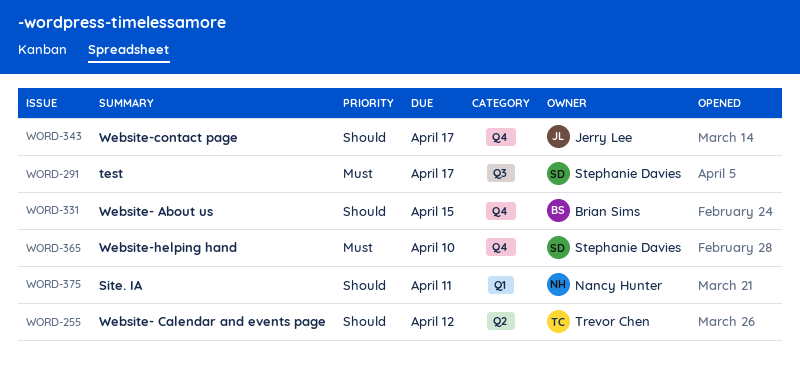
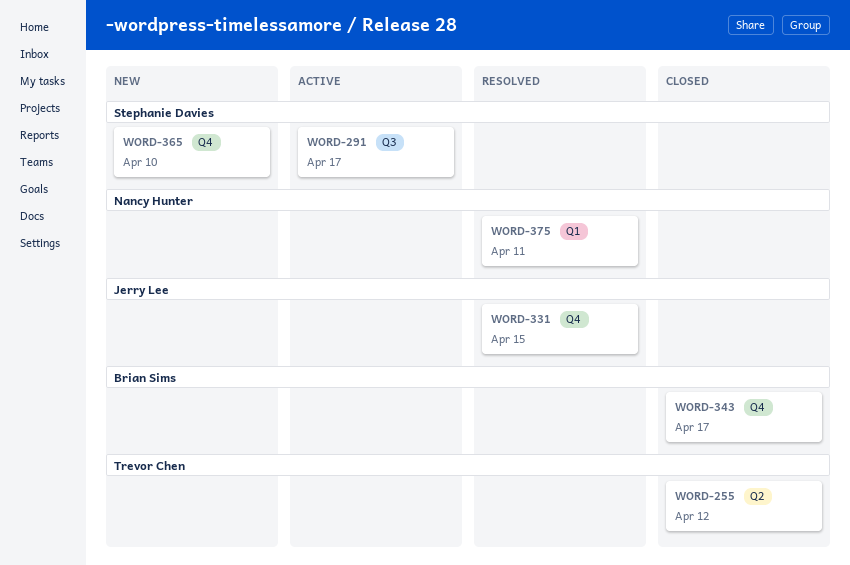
WORD-331, owner: Brian Sims -> Jerry Lee
WORD-343, owner: Jerry Lee -> Brian Sims

